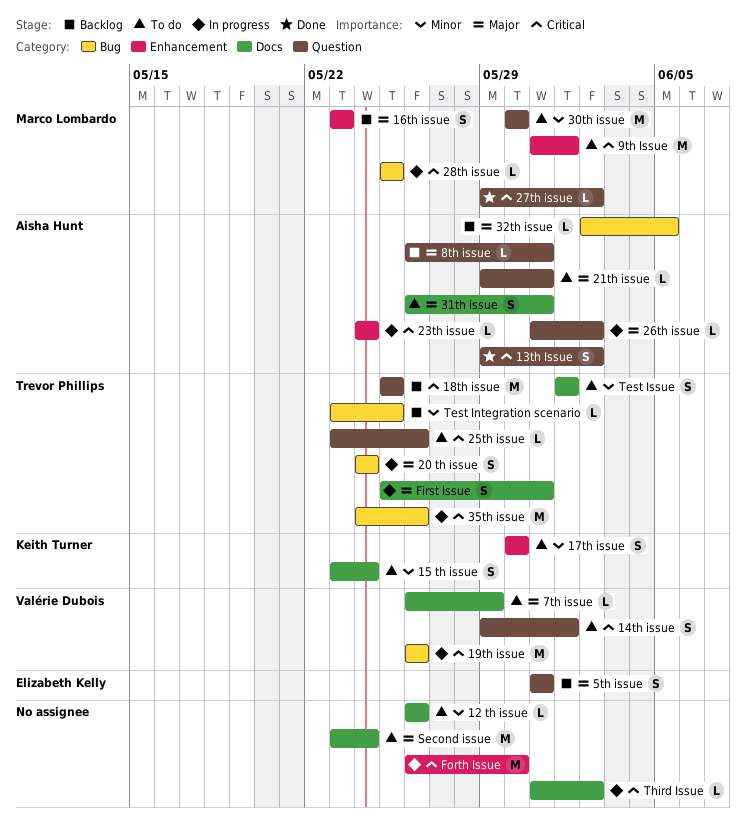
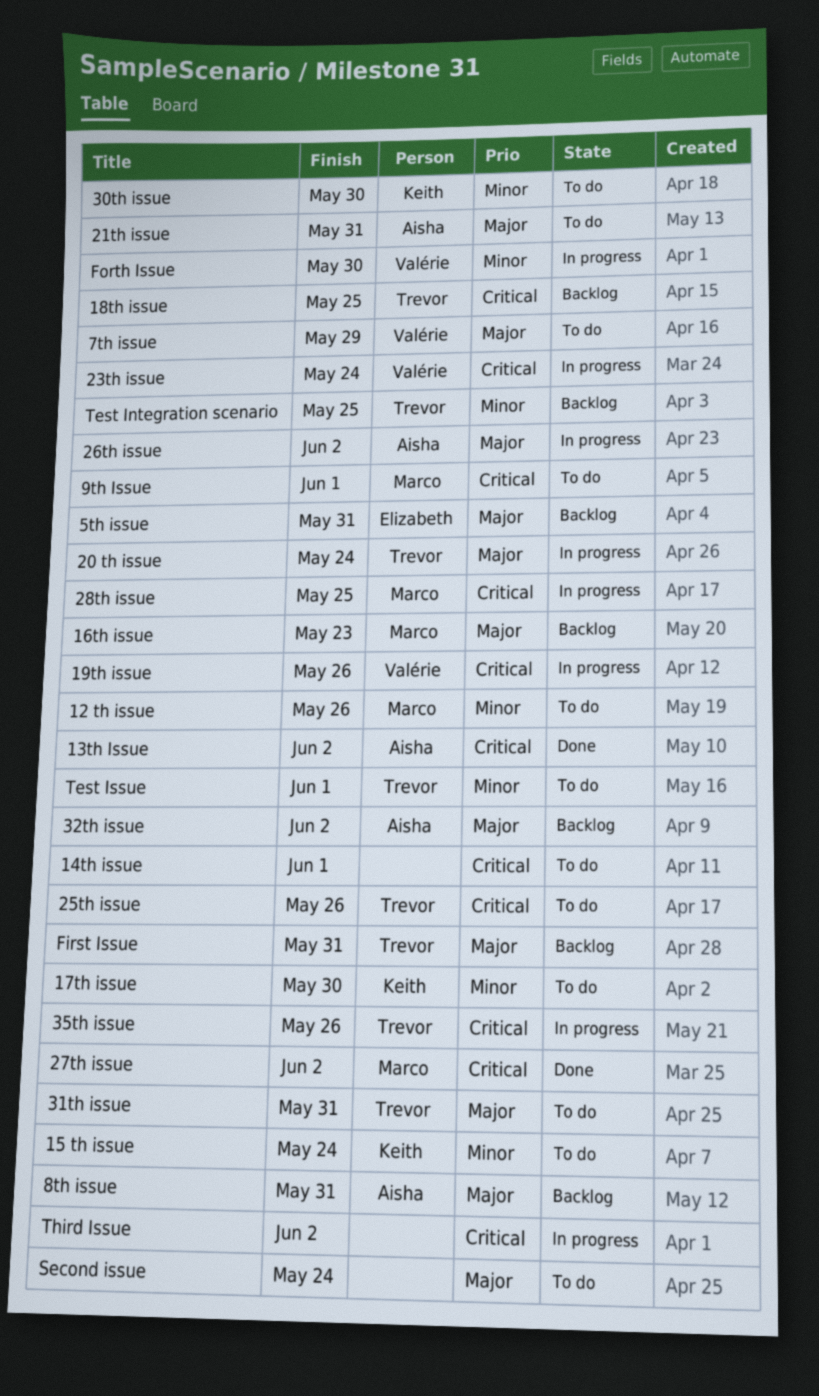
12 th issue, owner: none -> Marco Lombardo
14th issue, owner: Valérie Dubois -> none
23th issue, owner: Aisha Hunt -> Valérie Dubois
30th issue, owner: Marco Lombardo -> Keith Turner
31th issue, owner: Aisha Hunt -> Trevor Phillips
32th issue, due: Jun 5 -> Jun 2
First Issue, status: In progress -> Backlog
Forth Issue, owner: none -> Valérie Dubois
Forth Issue, priority: Critical -> Minor

